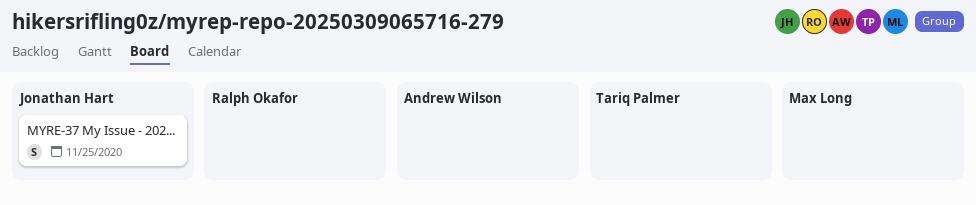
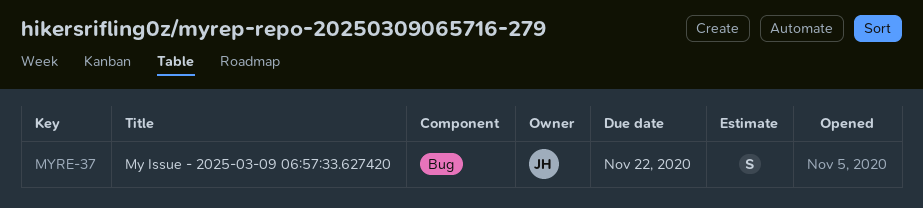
MYRE-37, due: Nov 25 -> Nov 22

